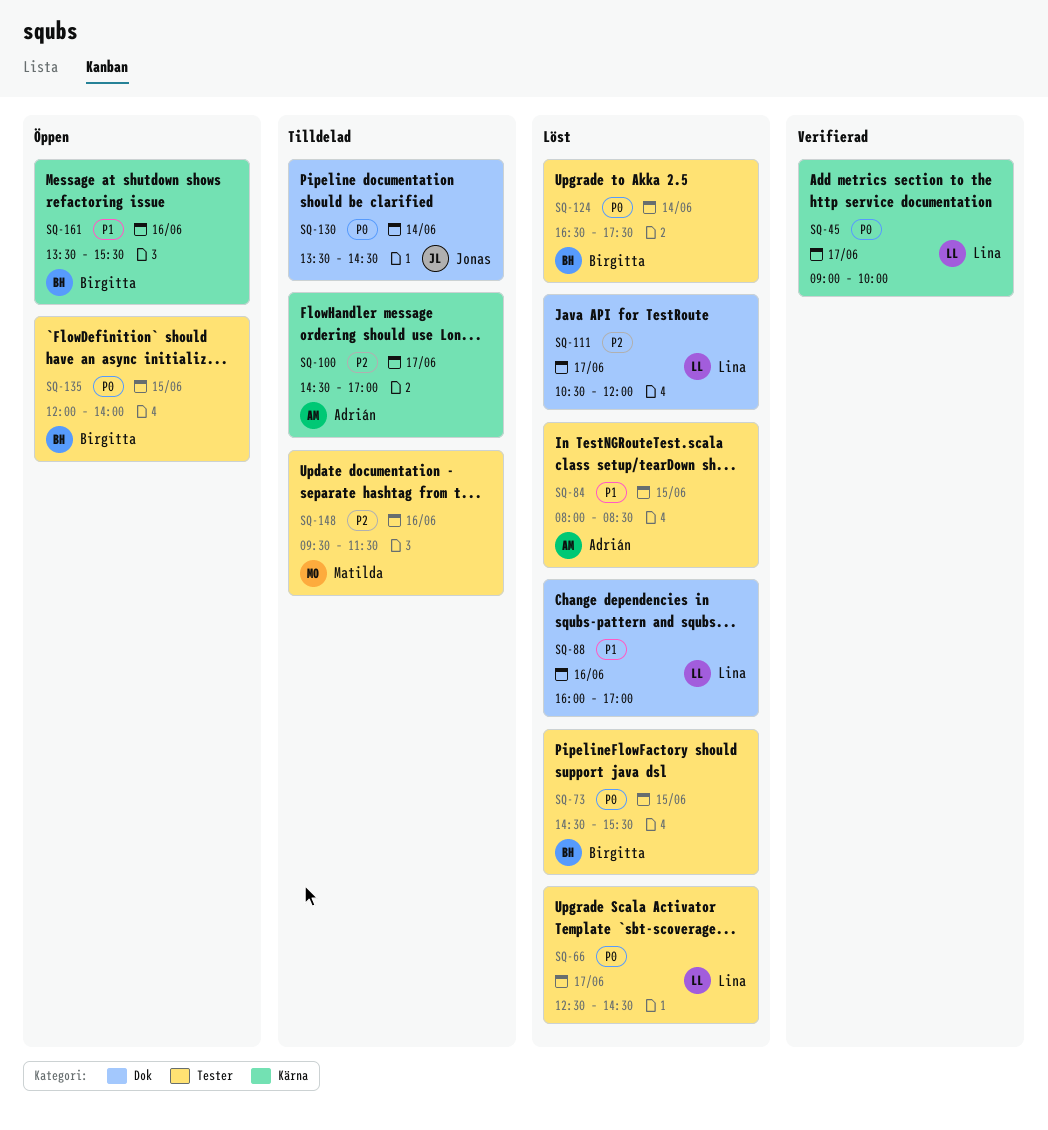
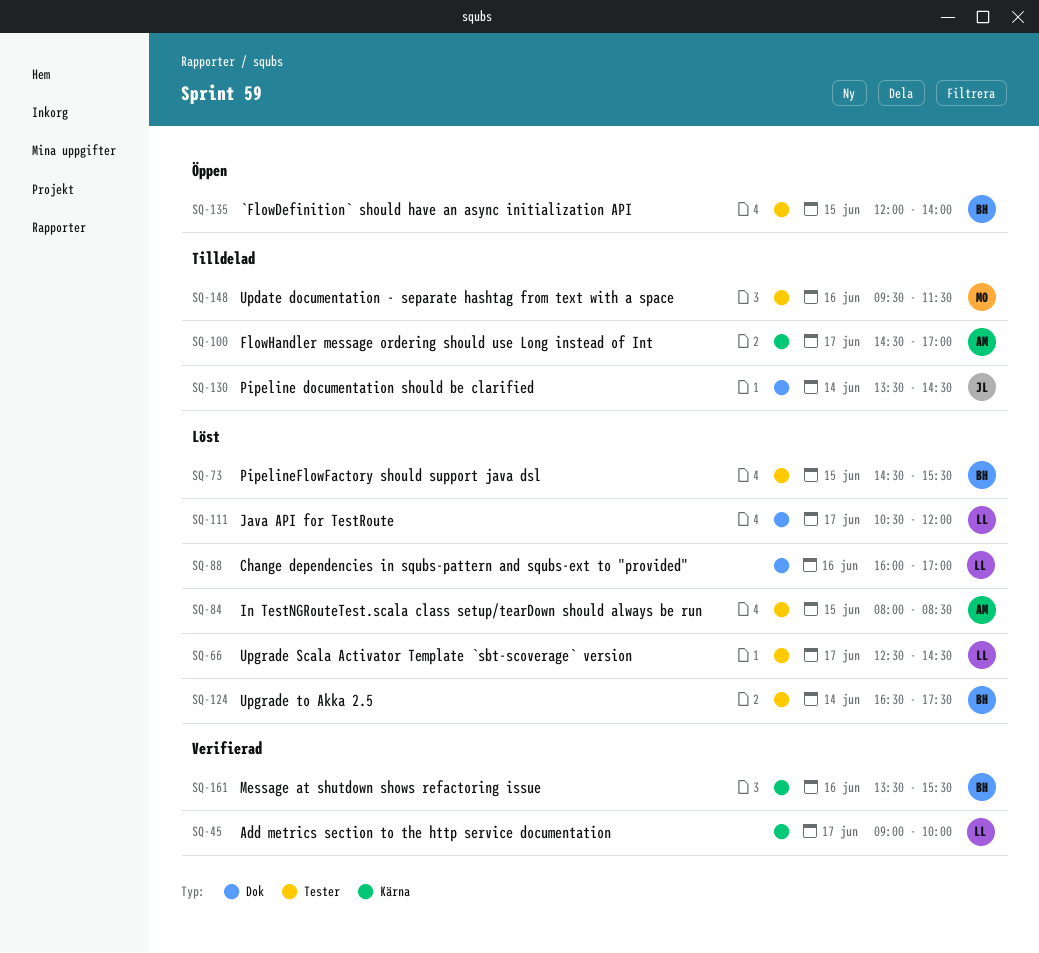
SQ-161, status: Öppen -> Verifierad

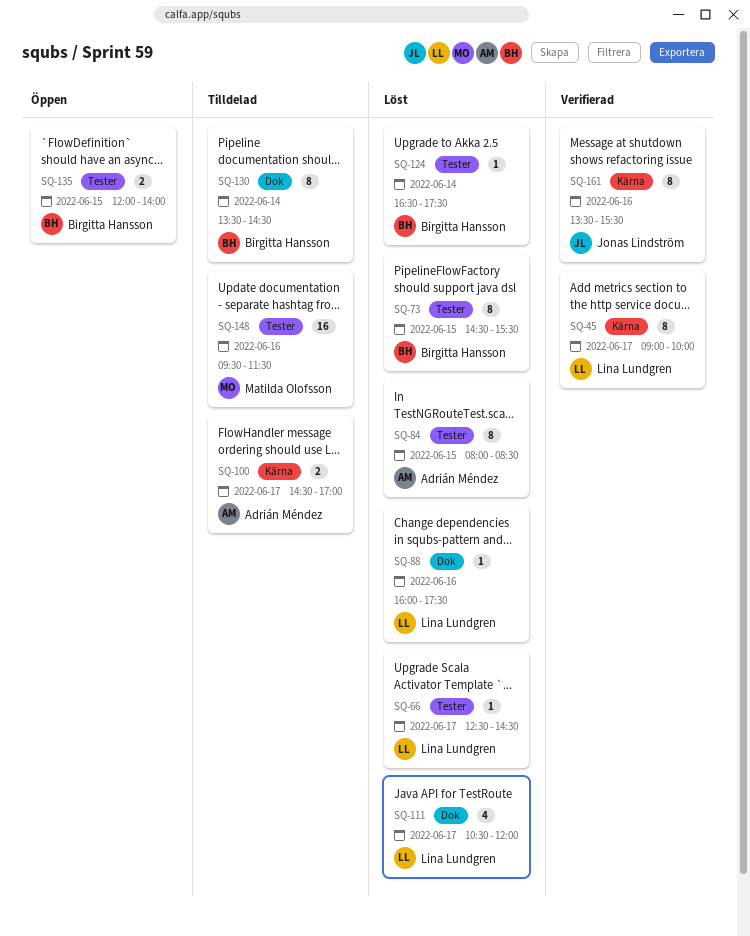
SQ-88, ends: 17:00 -> 17:30
SQ-130, owner: Jonas Lindström -> Birgitta Hansson
SQ-161, owner: Birgitta Hansson -> Jonas Lindström

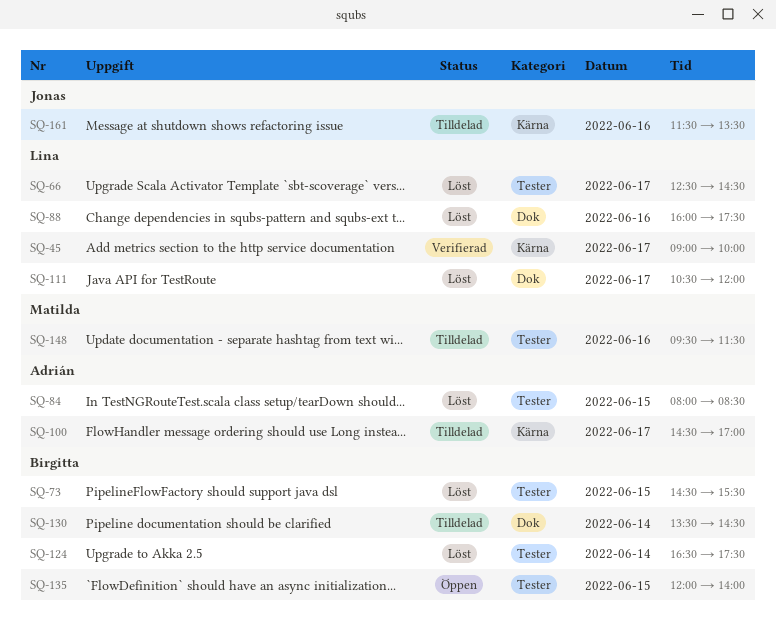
SQ-161, status: Verifierad -> Tilldelad
SQ-161, begins: 13:30 -> 11:30
SQ-161, ends: 15:30 -> 13:30

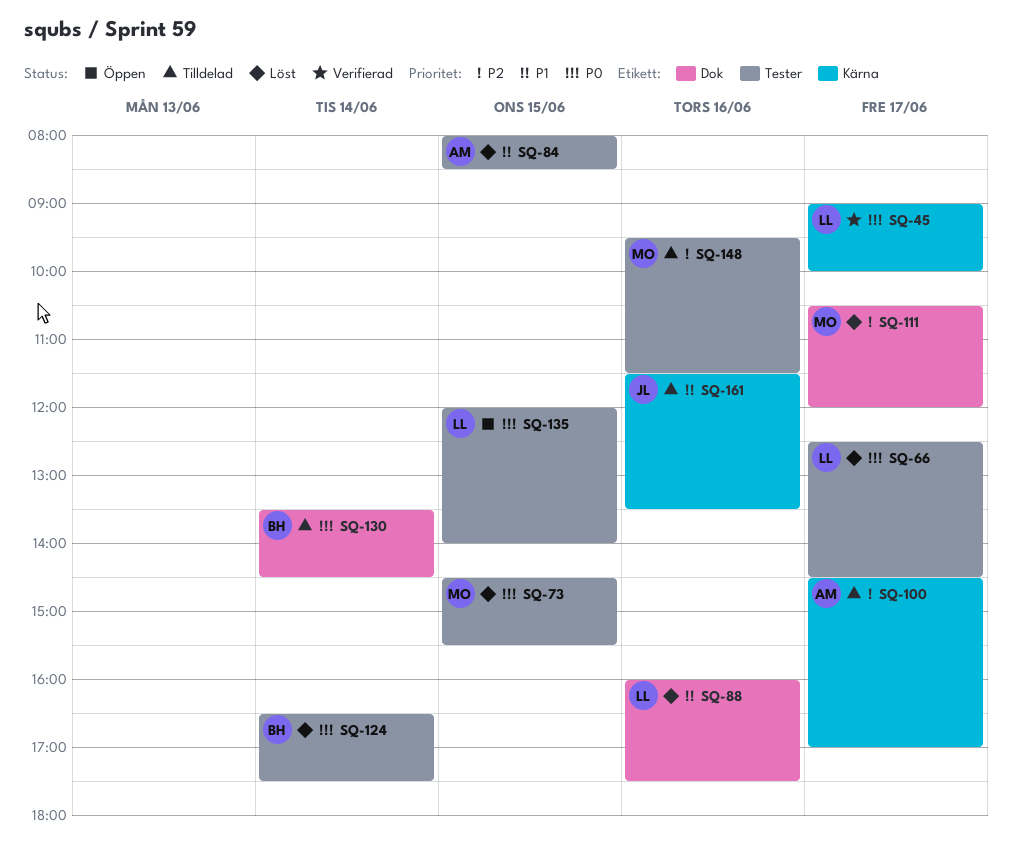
SQ-73, owner: Birgitta -> Matilda
SQ-111, owner: Lina -> Matilda
SQ-135, owner: Birgitta -> Lina

